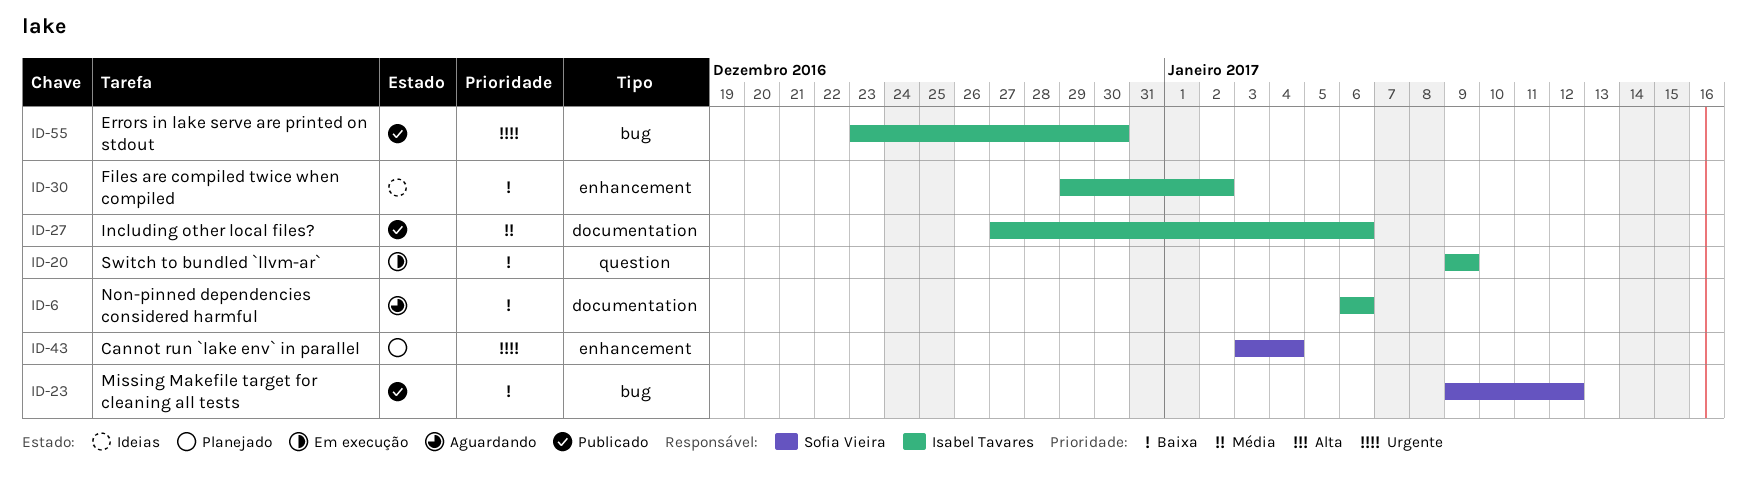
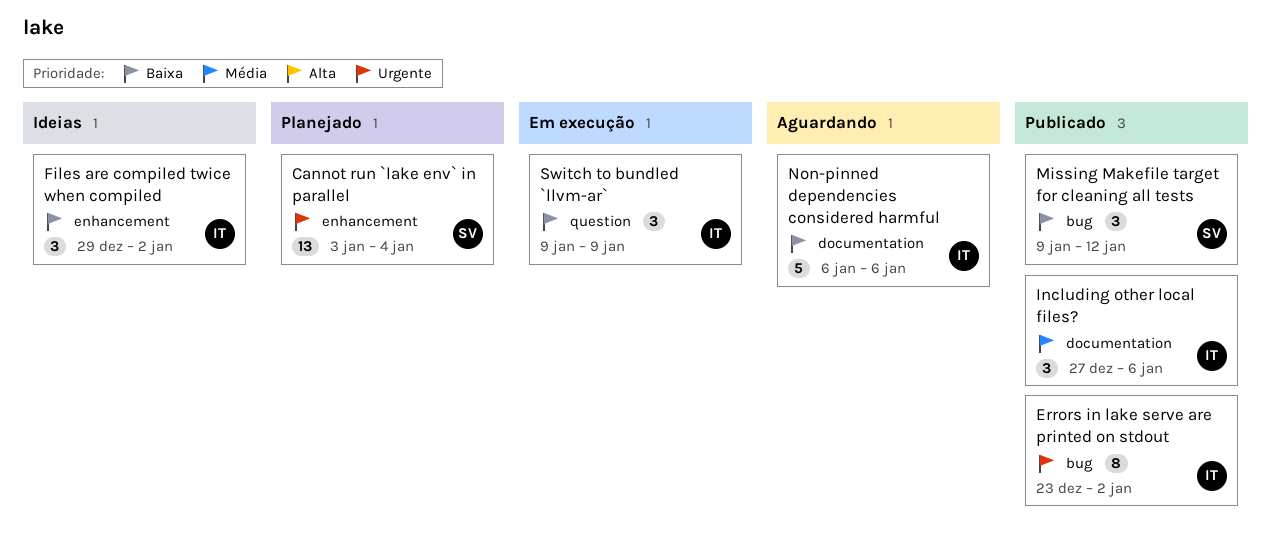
Errors in lake serve are printed on stdout, due: Dec 30 -> Jan 2

